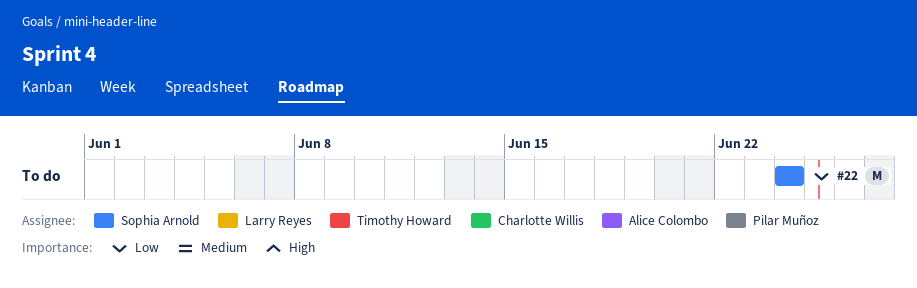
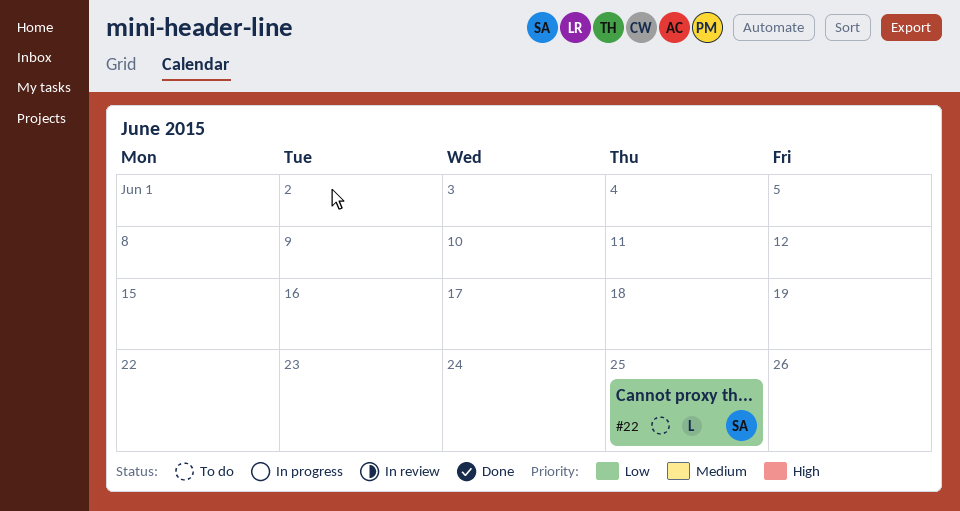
#22, estimate: M -> L
#22, due: Jun 24 -> Jun 25

